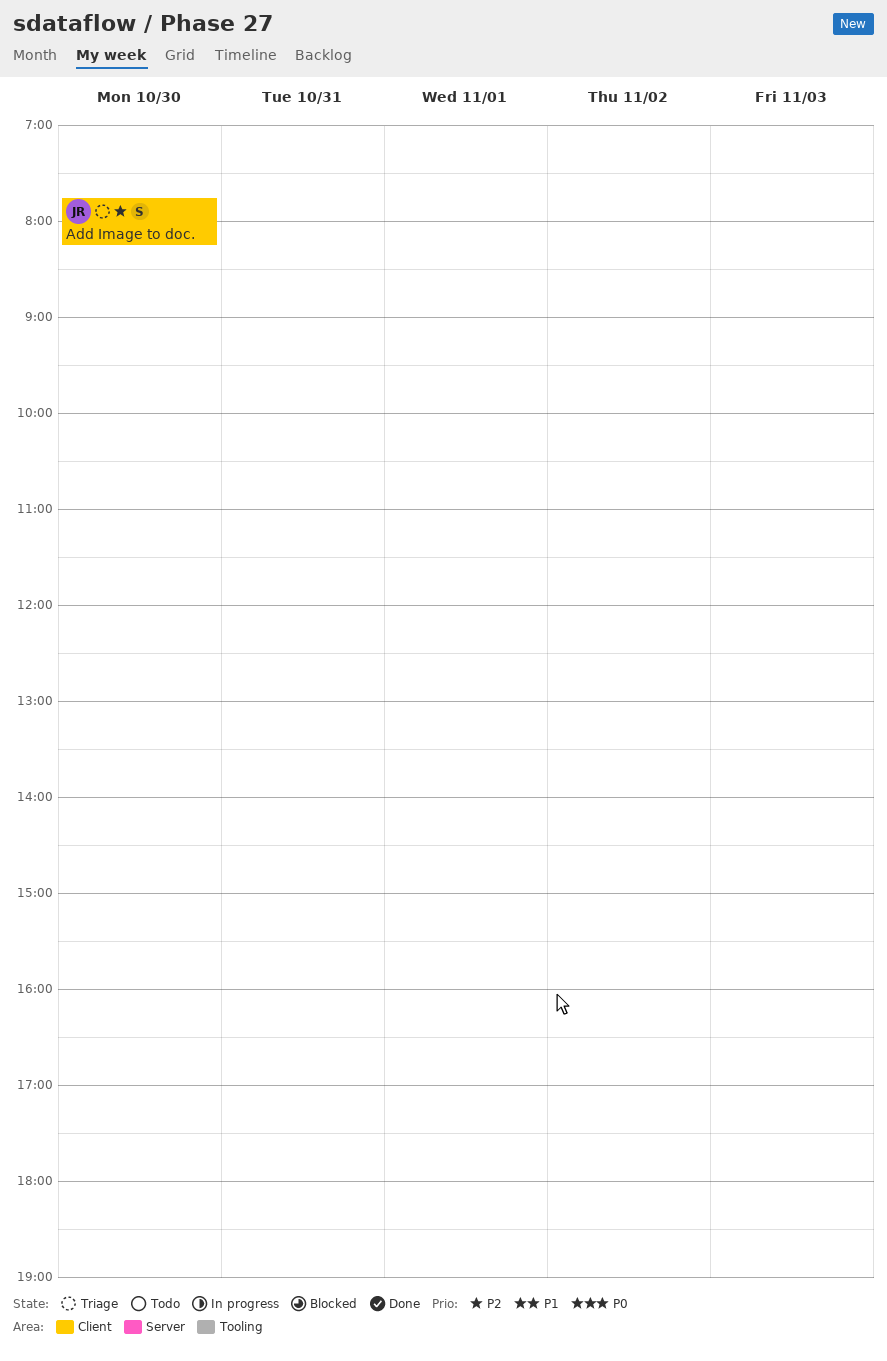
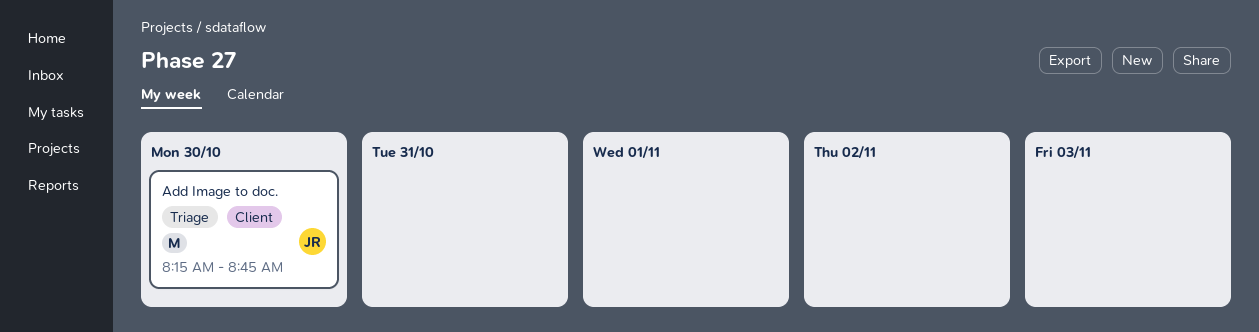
Add Image to doc., estimate: S -> M
Add Image to doc., begins: 07:45 -> 08:15
Add Image to doc., ends: 08:15 -> 08:45

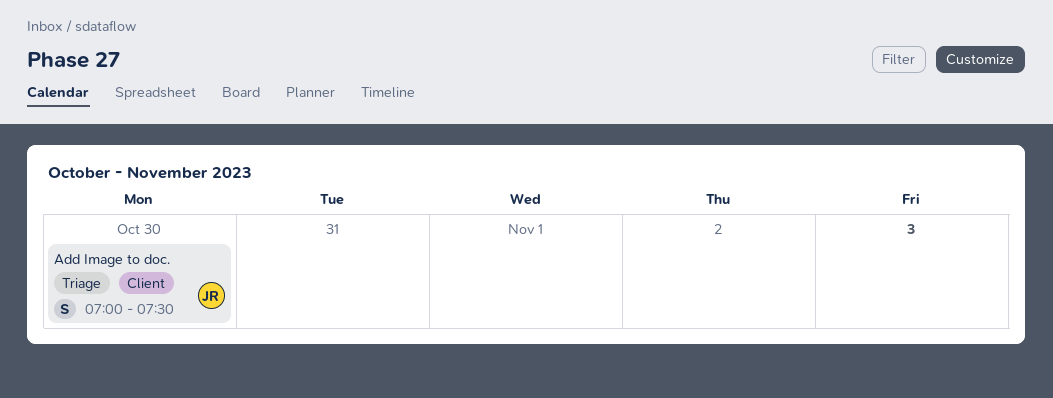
Add Image to doc., estimate: M -> S
Add Image to doc., begins: 08:15 -> 07:00
Add Image to doc., ends: 08:45 -> 07:30

